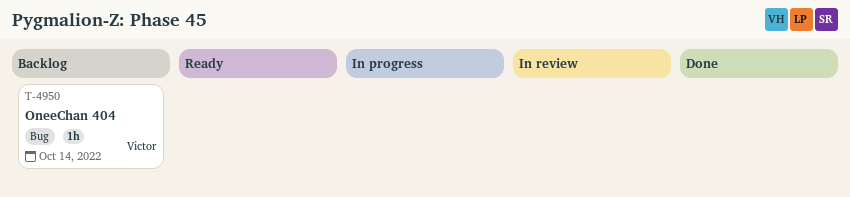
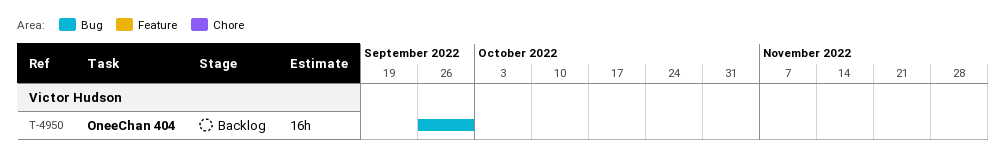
T-4950, estimate: 1h -> 16h
T-4950, due: Oct 14 -> Sep 30

